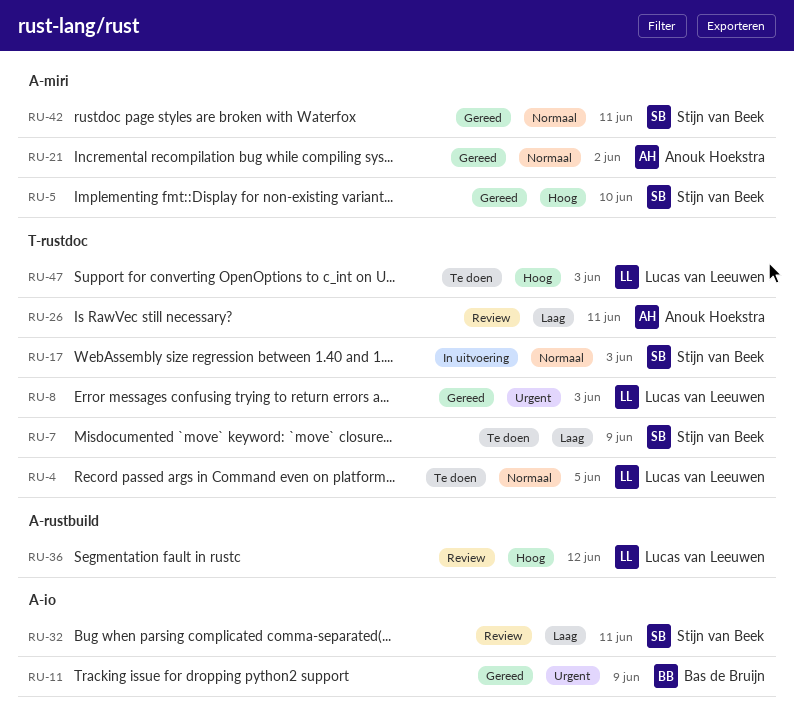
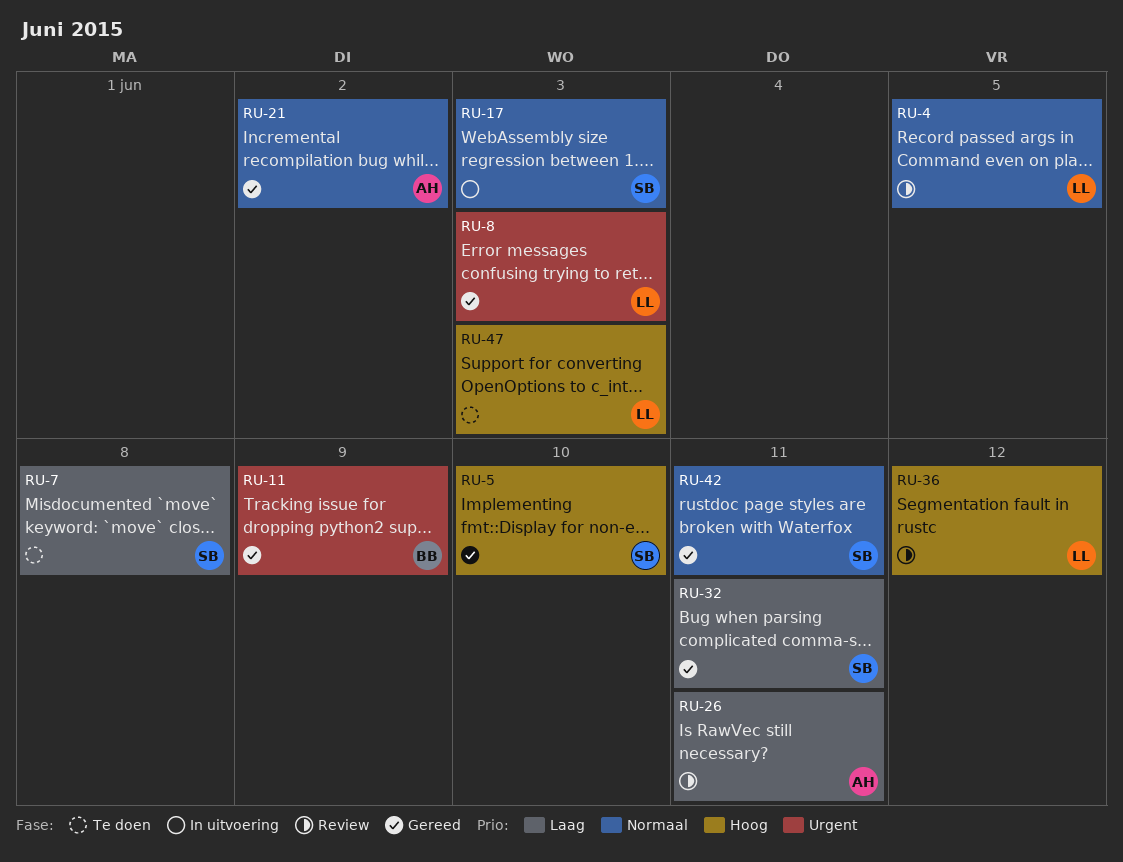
RU-4, status: Te doen -> Review
RU-7, due: Jun 9 -> Jun 8
RU-32, status: Review -> Gereed

